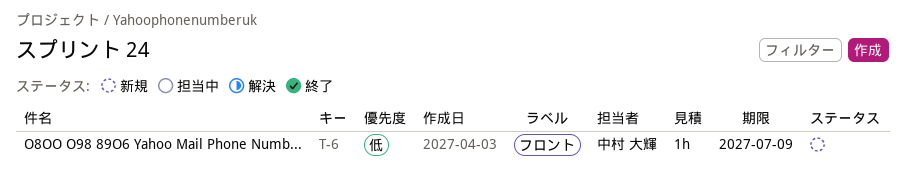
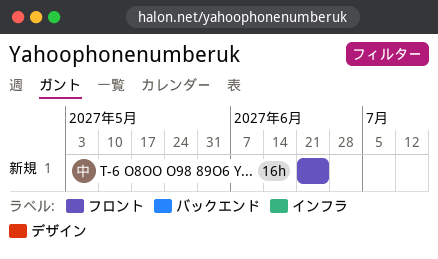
T-6, estimate: 1h -> 16h
T-6, due: Jul 9 -> Jun 25

